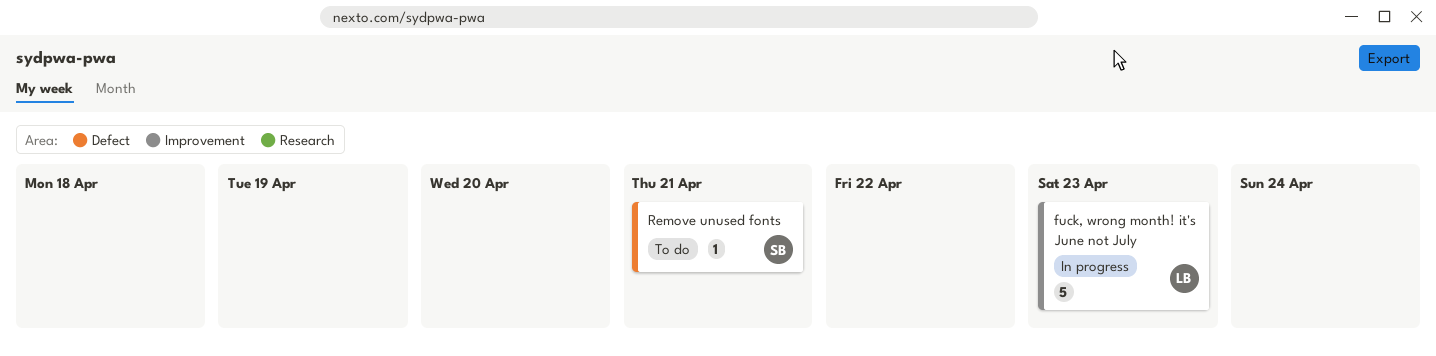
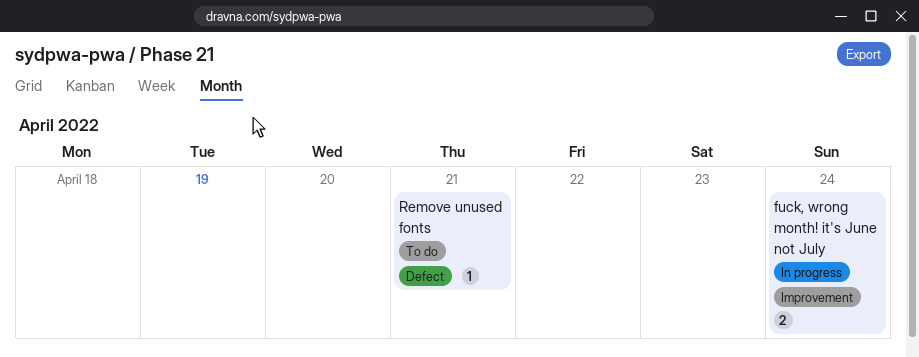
fuck, wrong month! it's June not July, estimate: 5 -> 2
fuck, wrong month! it's June not July, due: Apr 23 -> Apr 24

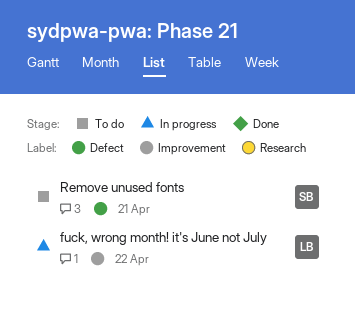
fuck, wrong month! it's June not July, due: Apr 24 -> Apr 22

